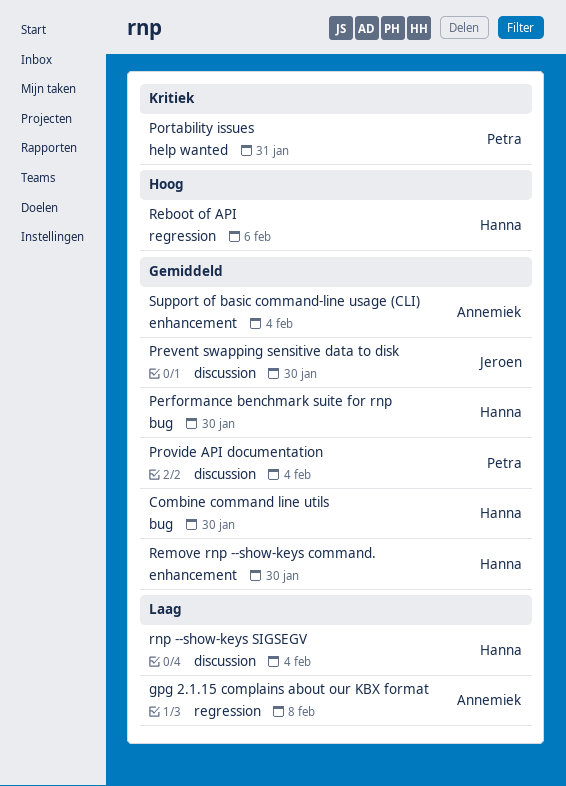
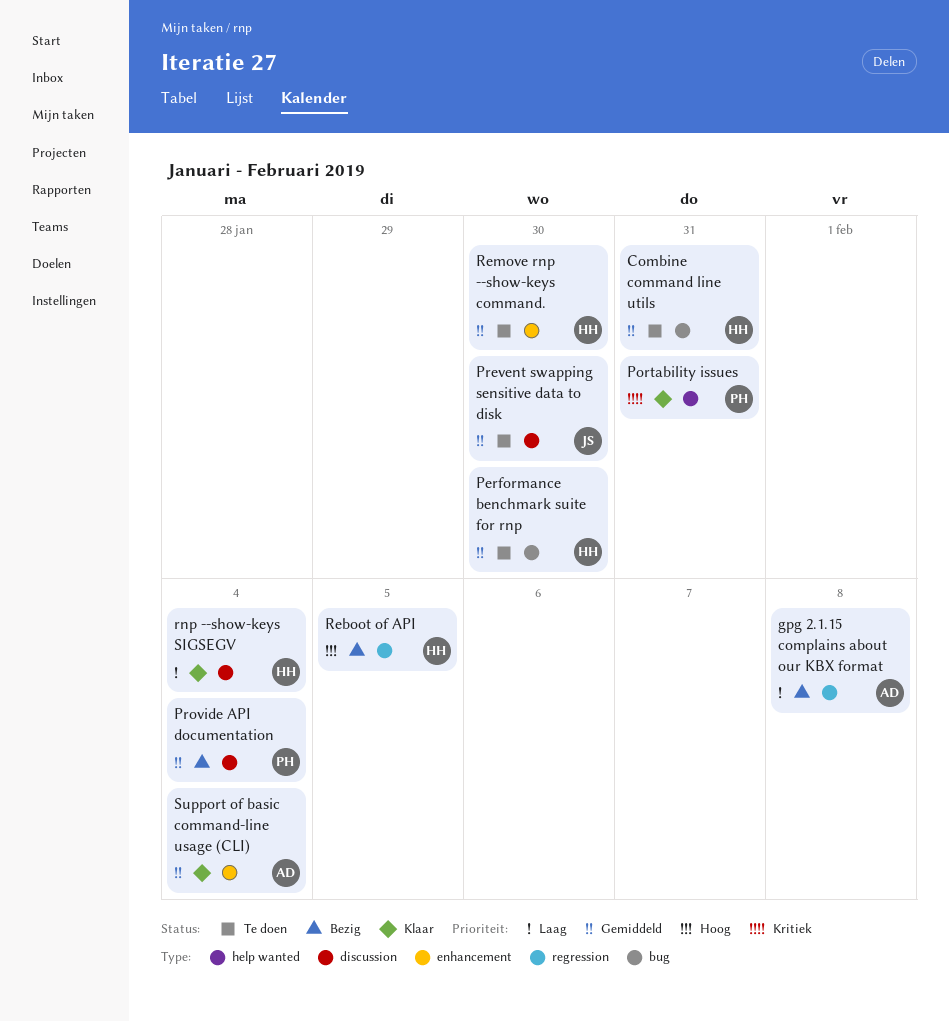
Combine command line utils, due: Jan 30 -> Jan 31
Reboot of API, due: Feb 6 -> Feb 5

